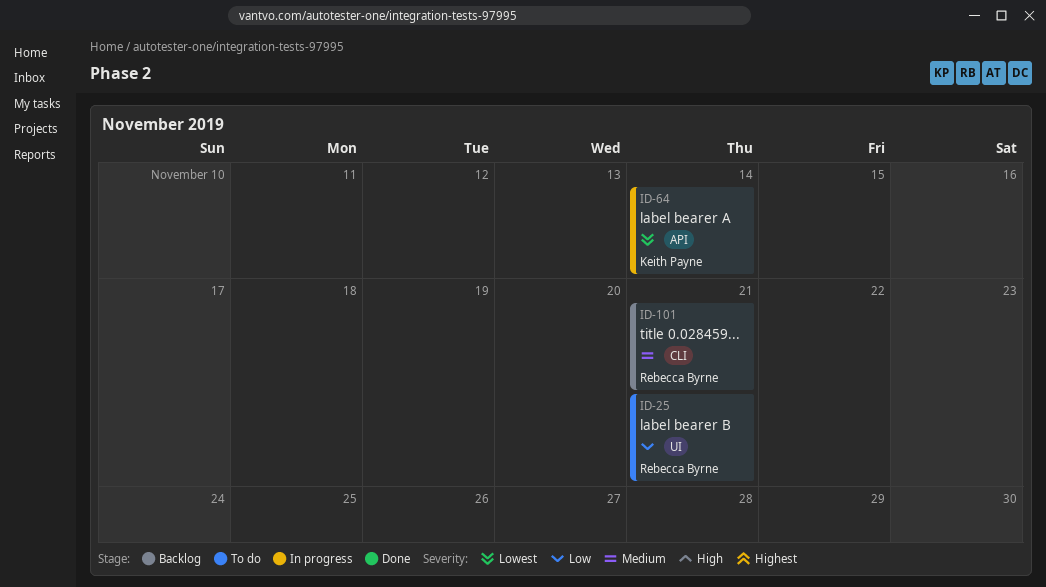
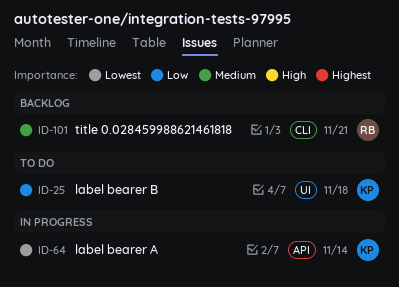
ID-25, owner: Rebecca Byrne -> Keith Payne
ID-25, due: Nov 21 -> Nov 18

